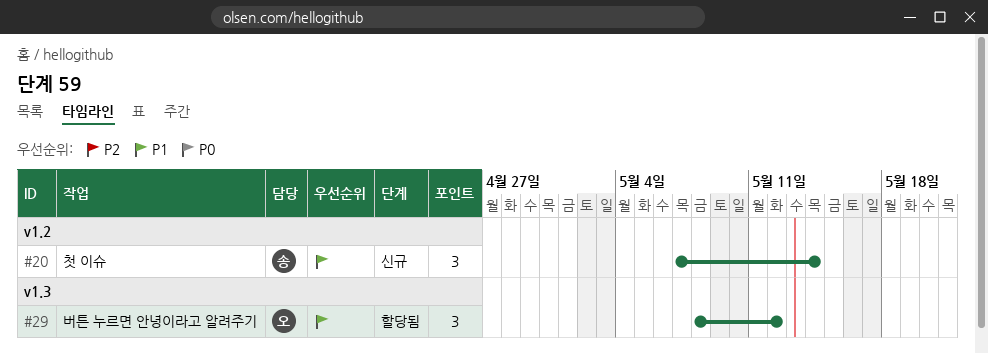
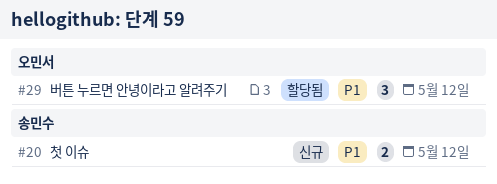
#20, estimate: 3 -> 2
#20, due: May 14 -> May 12

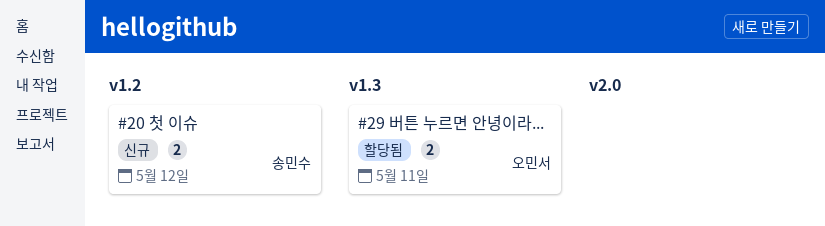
#29, estimate: 3 -> 2
#29, due: May 12 -> May 11

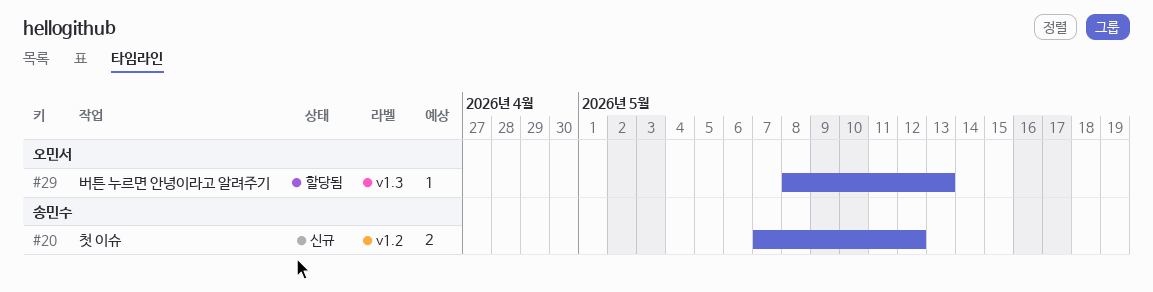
#29, estimate: 2 -> 1
#29, due: May 11 -> May 13

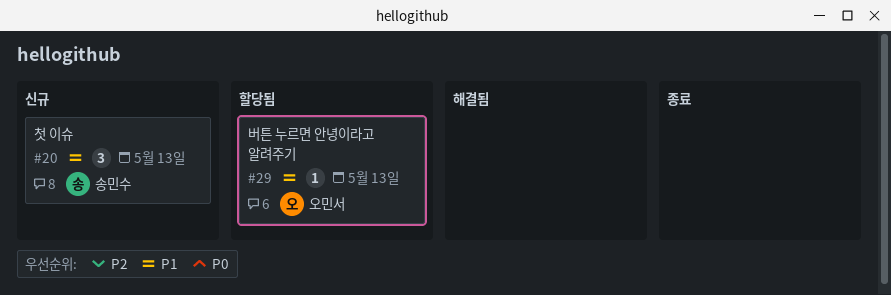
#20, estimate: 2 -> 3
#20, due: May 12 -> May 13

